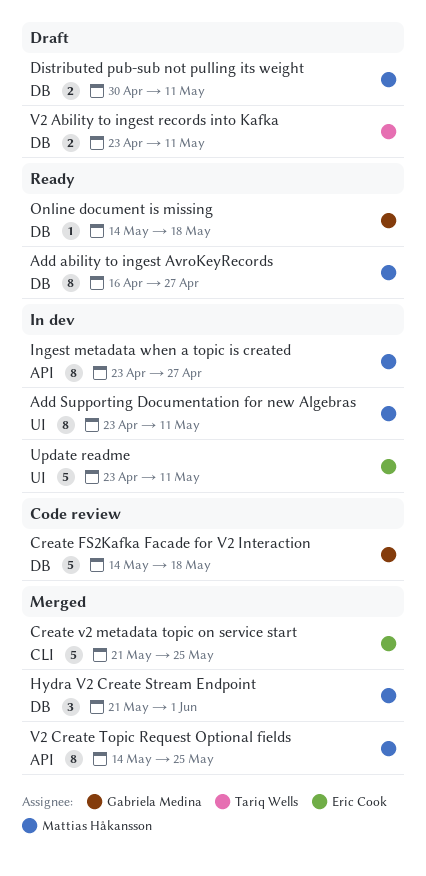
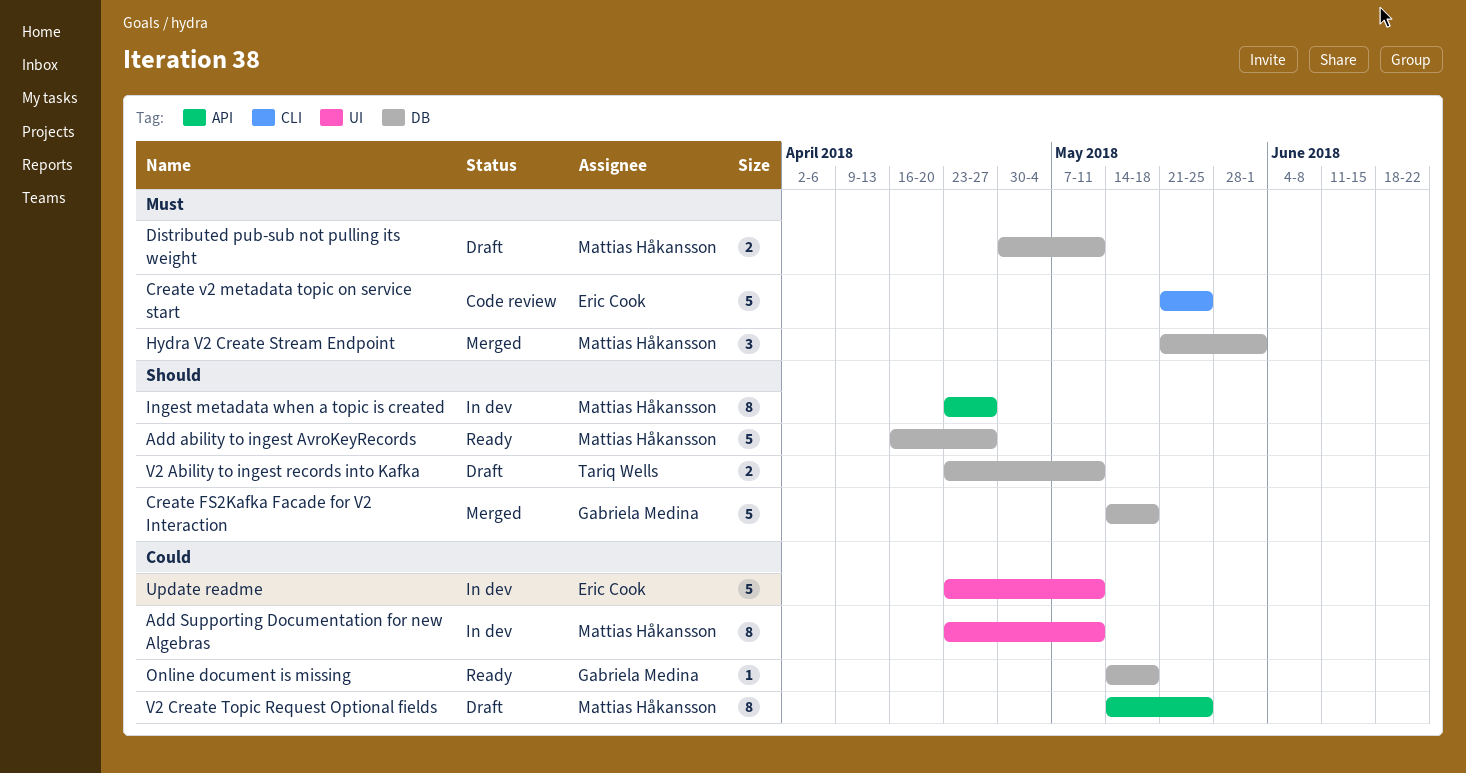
Add ability to ingest AvroKeyRecords, estimate: 8 -> 5
Create FS2Kafka Facade for V2 Interaction, status: Code review -> Merged
Create v2 metadata topic on service start, status: Merged -> Code review
V2 Create Topic Request Optional fields, status: Merged -> Draft

